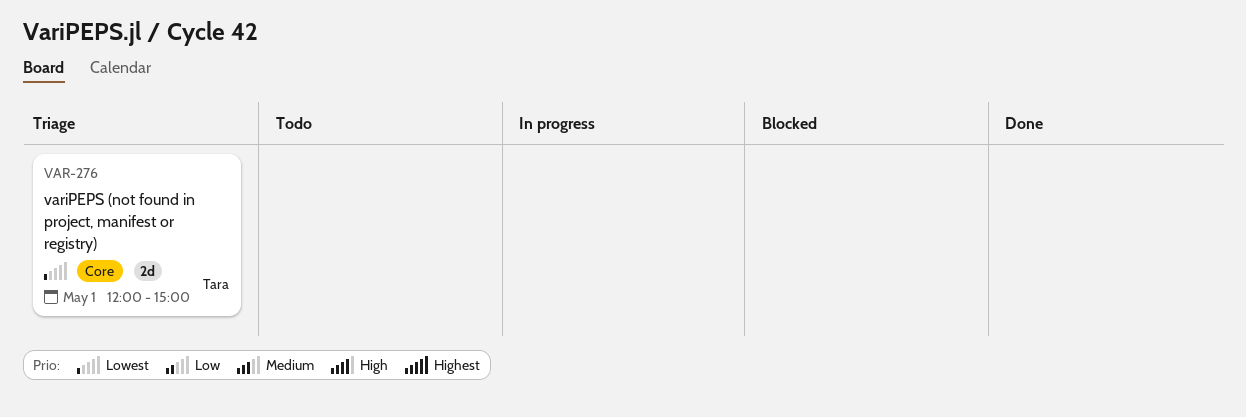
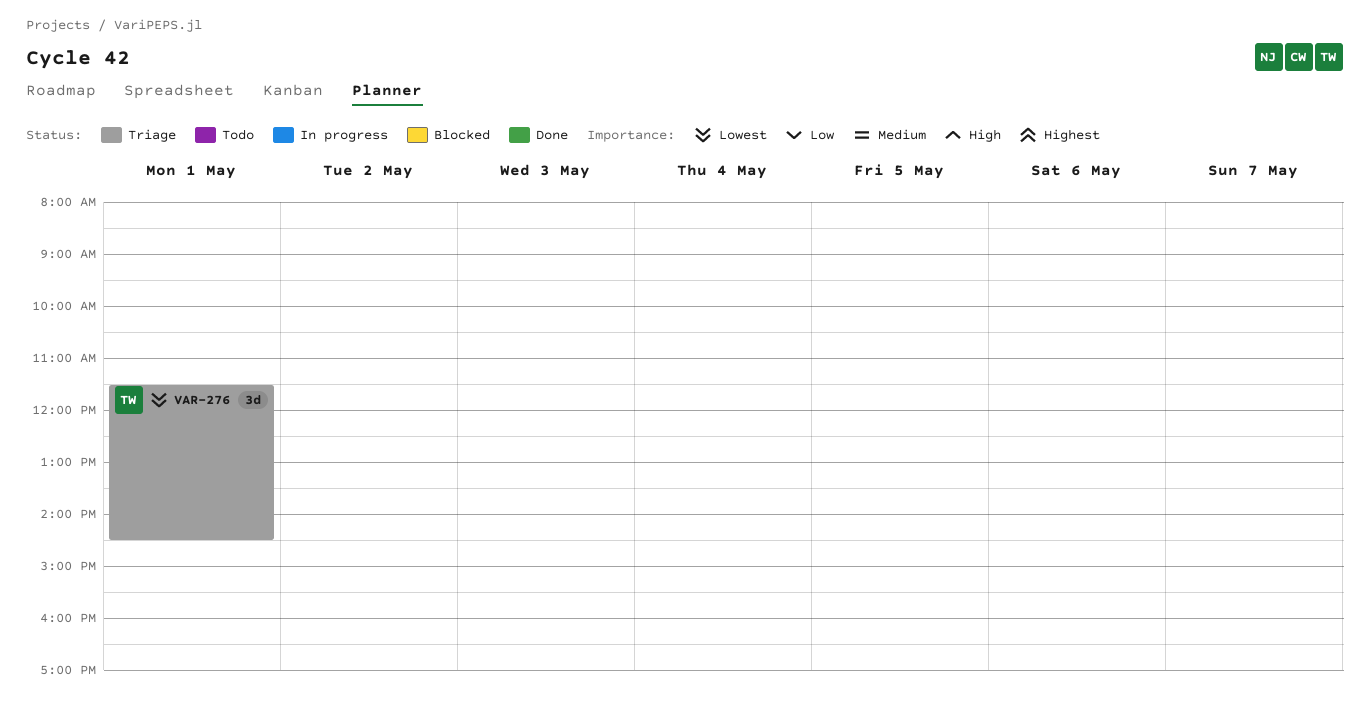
VAR-276, estimate: 2d -> 3d
VAR-276, begins: 12:00 -> 11:30
VAR-276, ends: 15:00 -> 14:30

